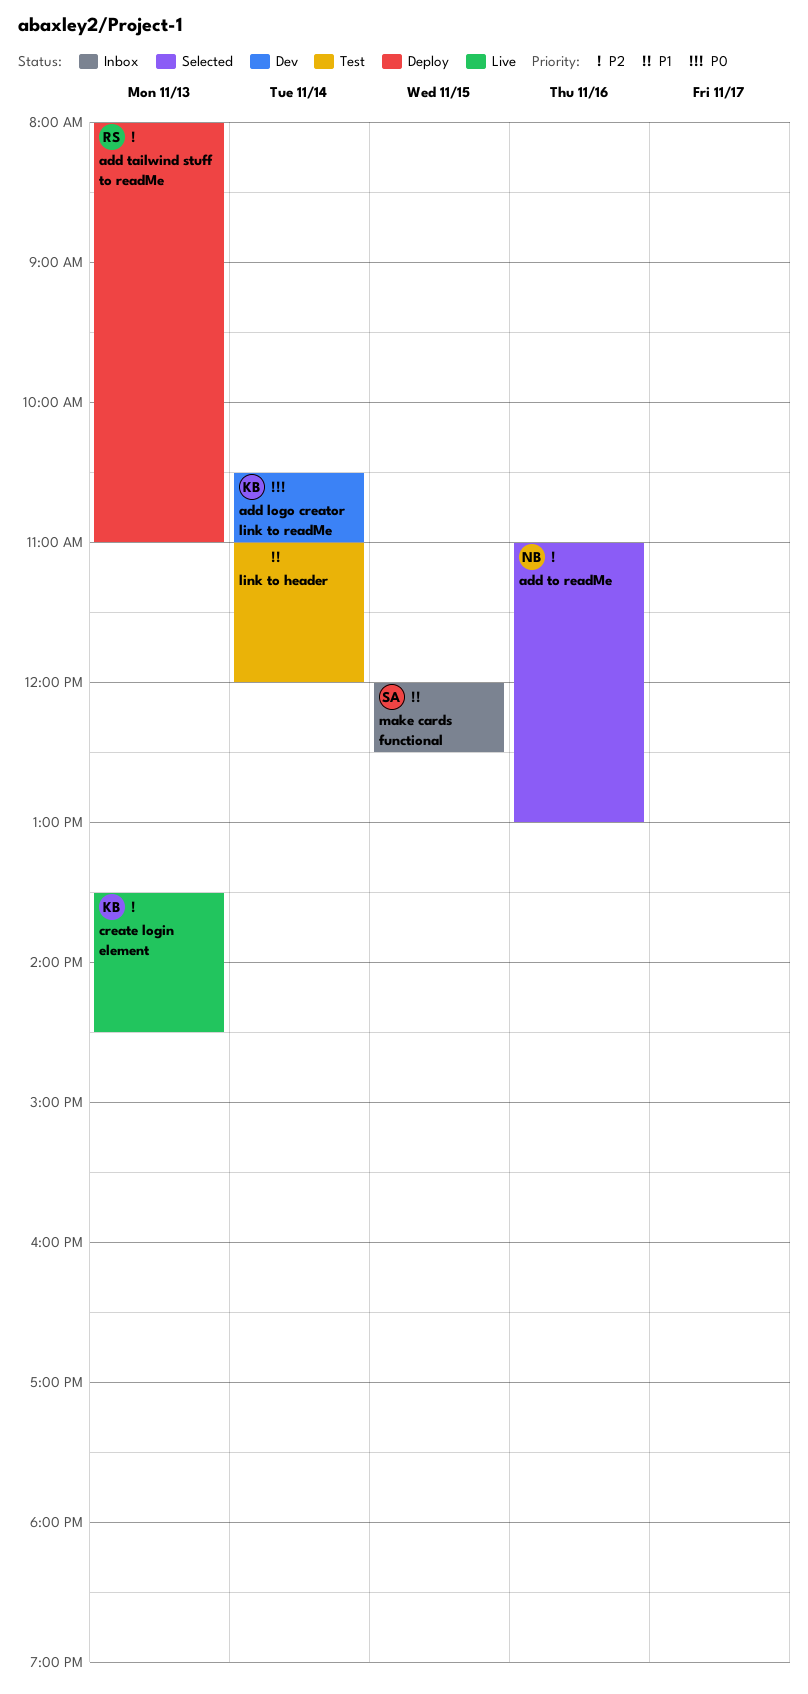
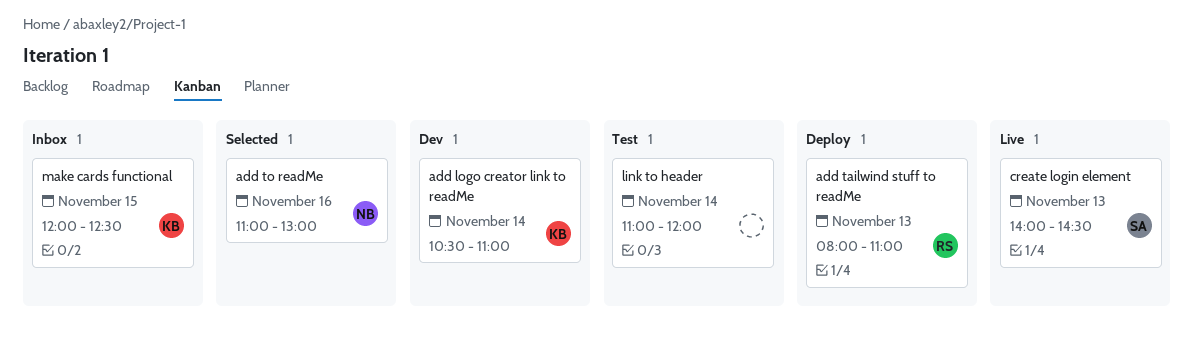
create login element, owner: KB -> SA
create login element, begins: 13:30 -> 14:00
make cards functional, owner: SA -> KB

